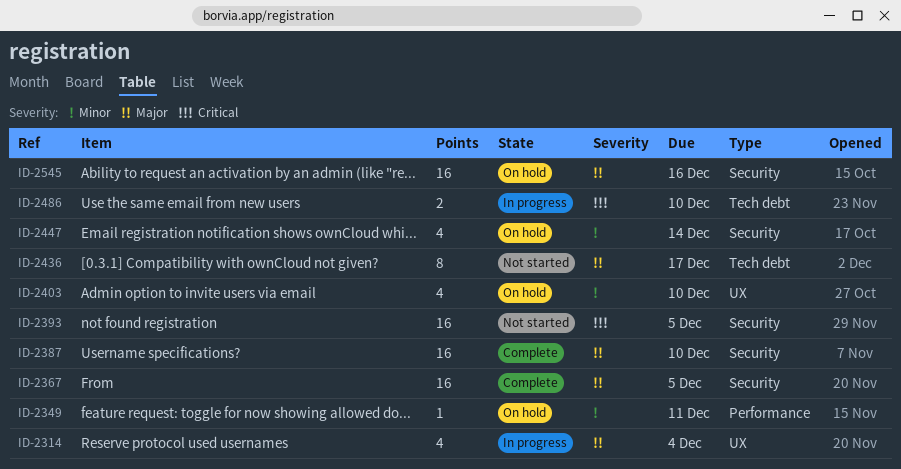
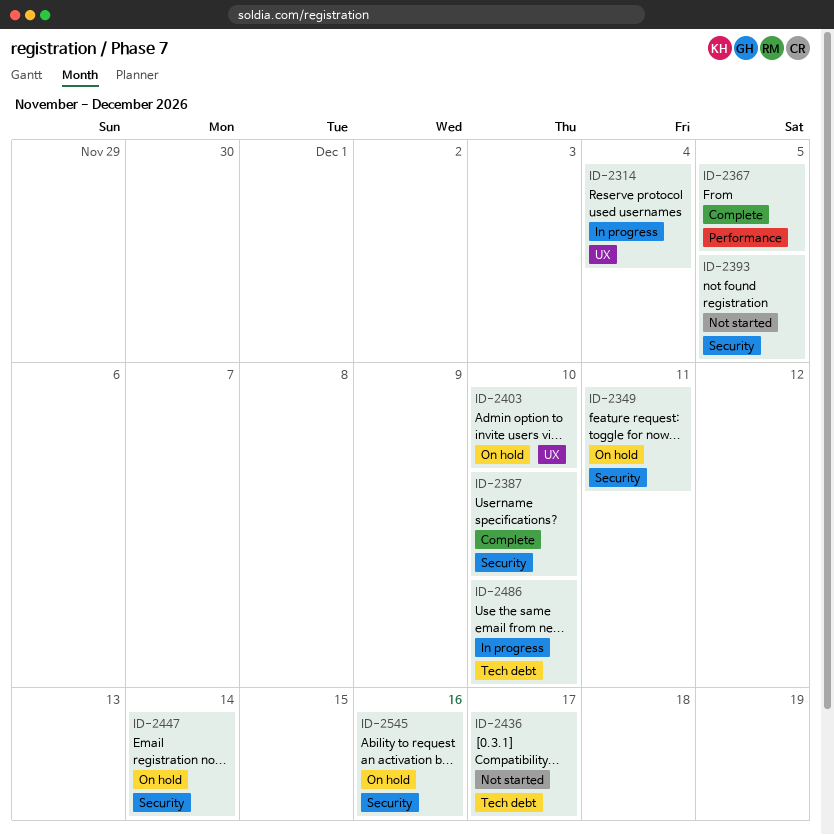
ID-2349, label: Performance -> Security
ID-2367, label: Security -> Performance

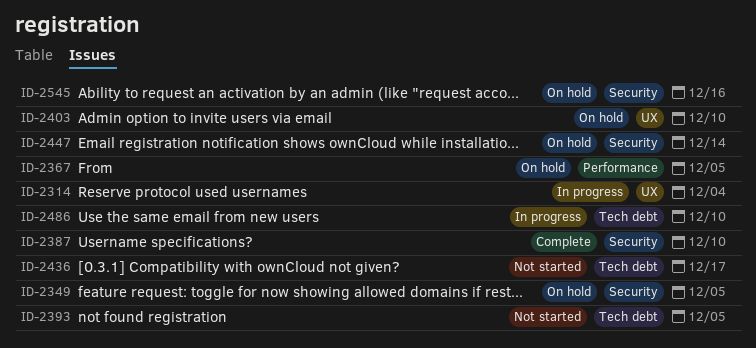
ID-2349, due: Dec 11 -> Dec 5
ID-2367, status: Complete -> On hold
ID-2393, label: Security -> Tech debt

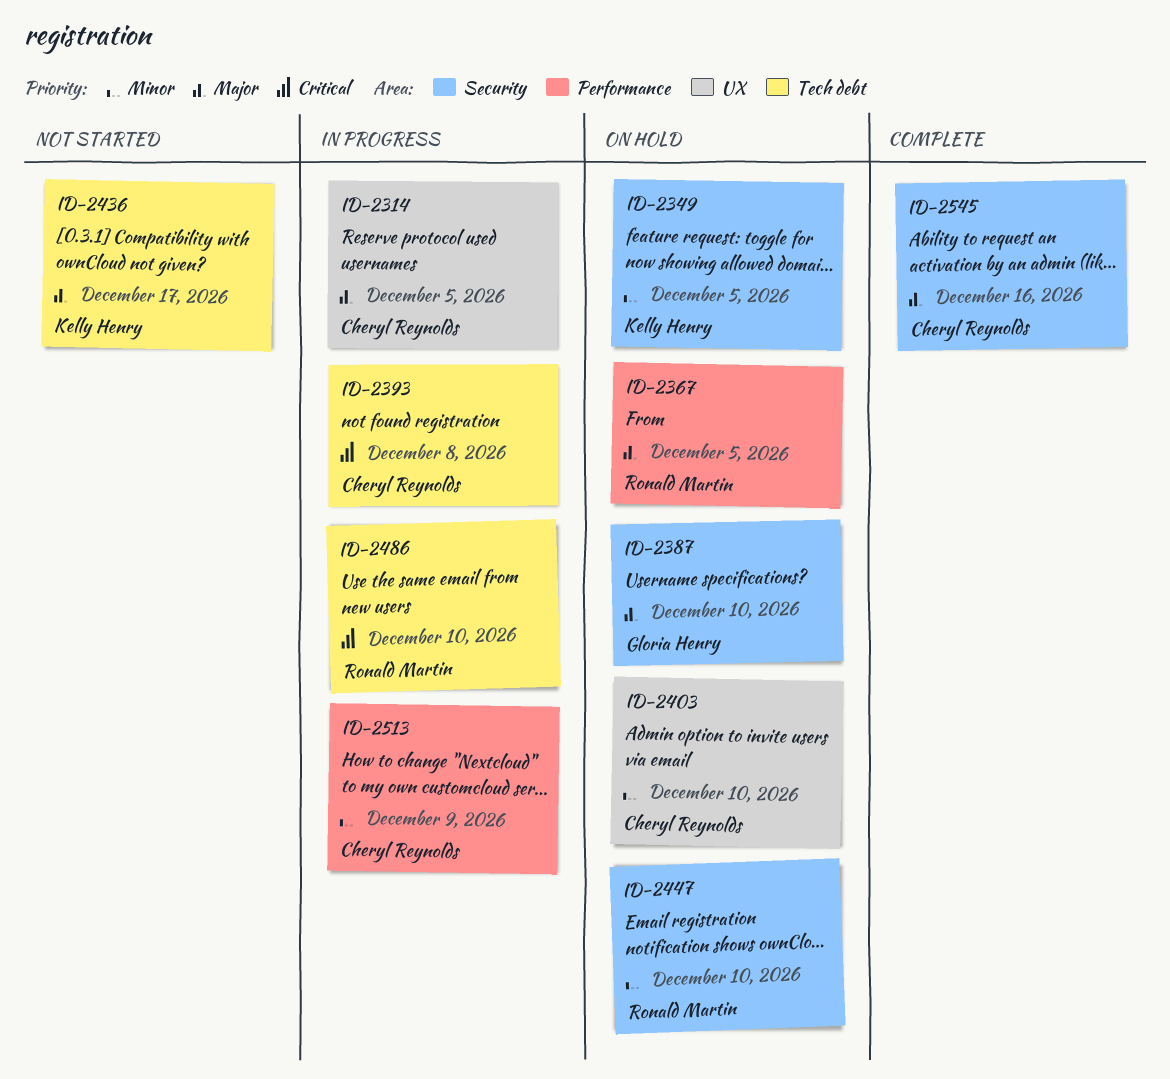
ID-2314, due: Dec 4 -> Dec 5
ID-2387, status: Complete -> On hold
ID-2393, status: Not started -> In progress
ID-2393, due: Dec 5 -> Dec 8
ID-2447, due: Dec 14 -> Dec 10
ID-2513: none -> present
ID-2545, status: On hold -> Complete

